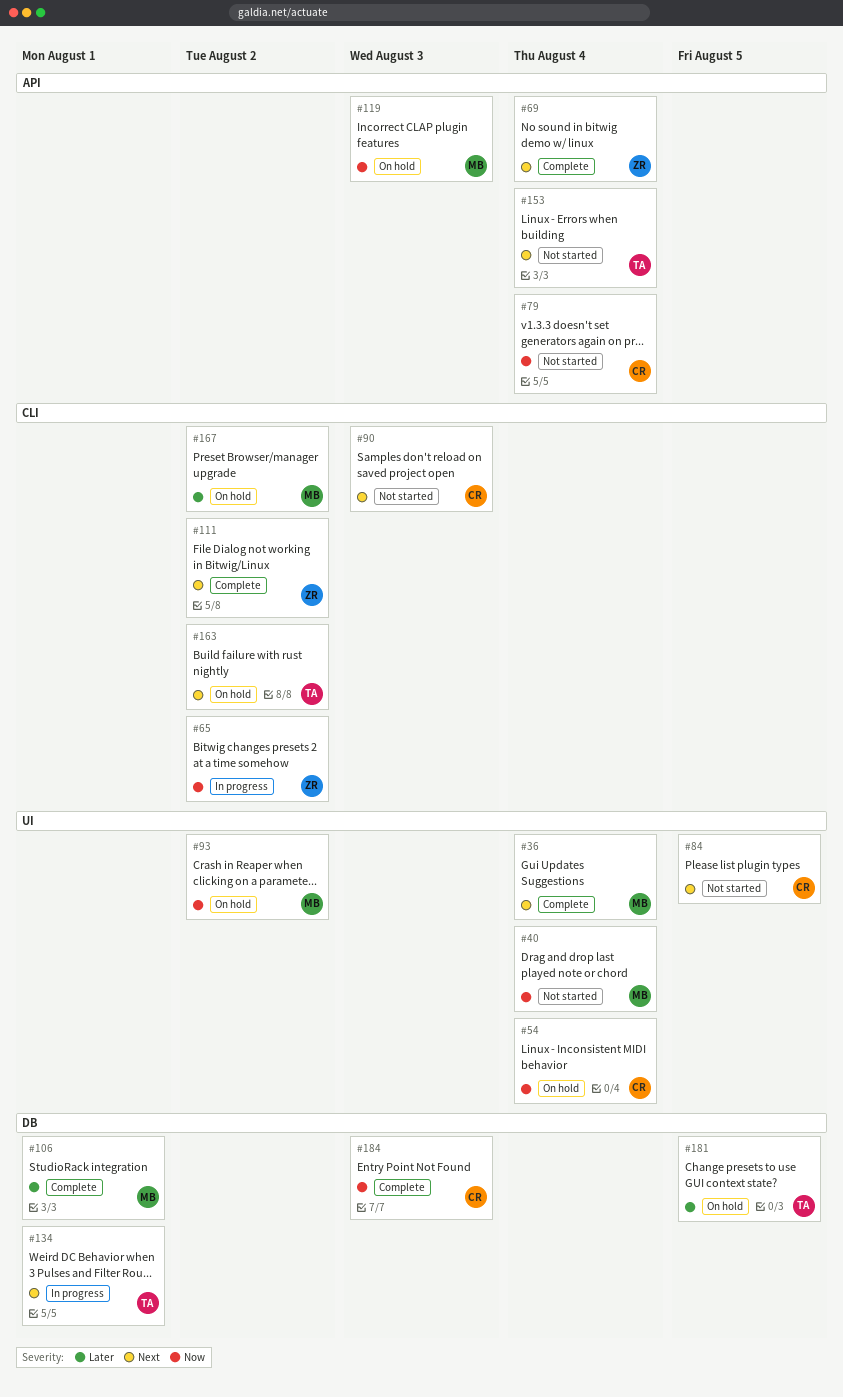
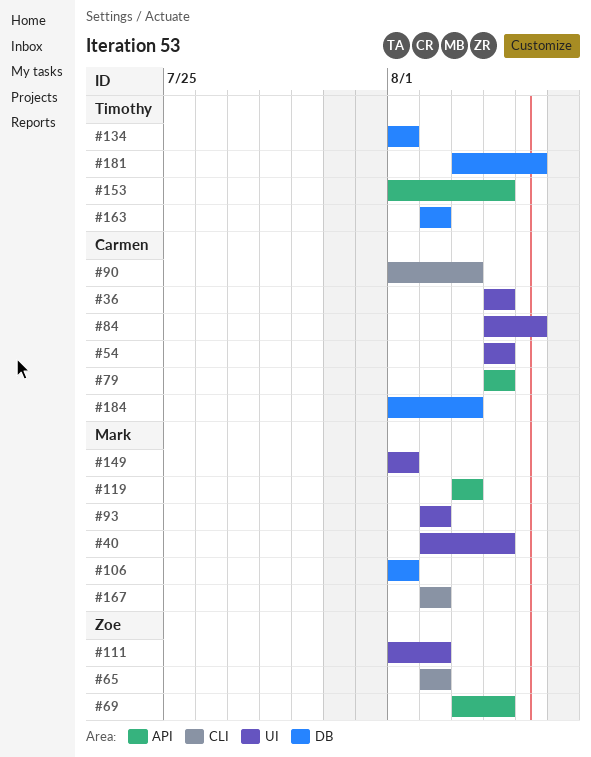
#36, owner: Mark -> Carmen
#111, label: CLI -> UI
#149: none -> present
#163, label: CLI -> DB

